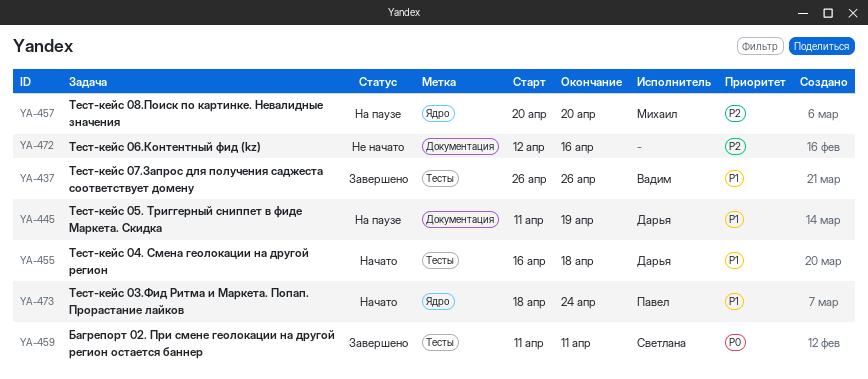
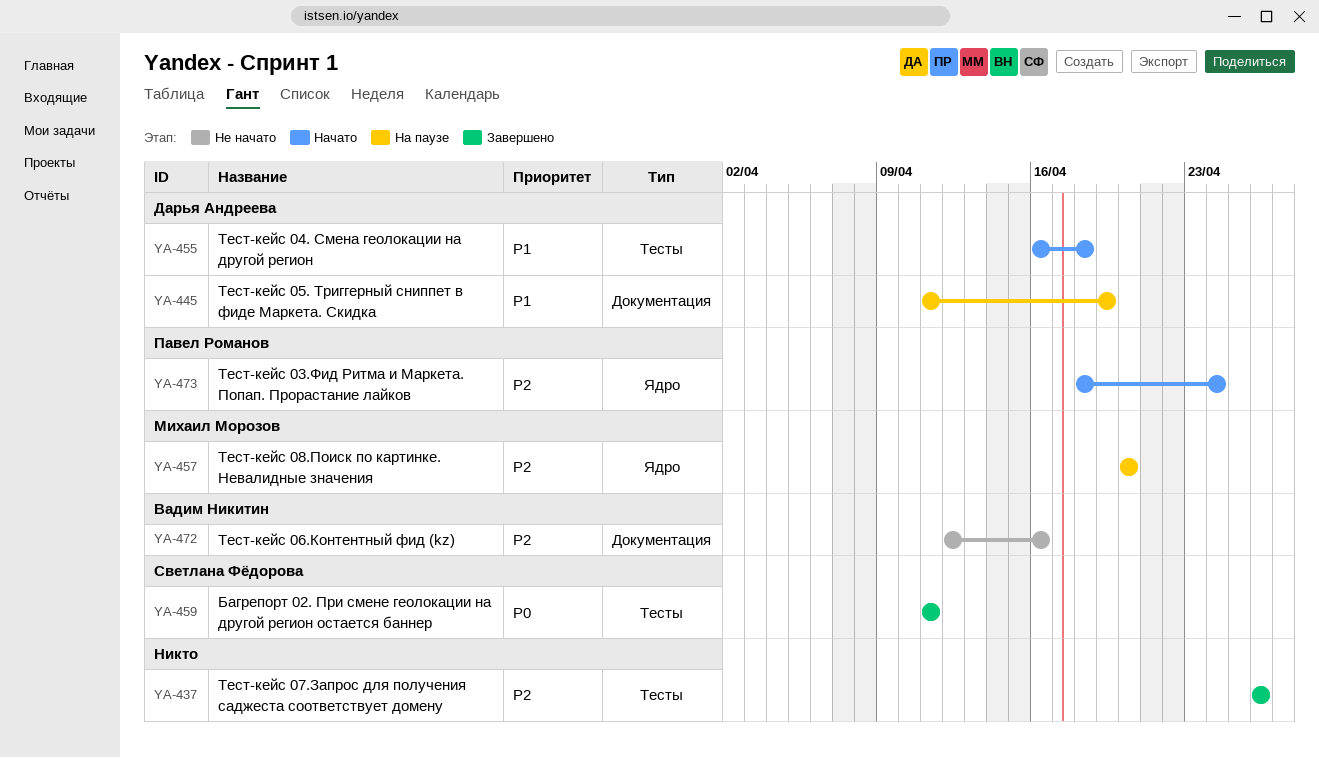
YA-437, owner: Вадим Никитин -> none
YA-437, priority: P1 -> P2
YA-472, owner: none -> Вадим Никитин
YA-473, priority: P1 -> P2

